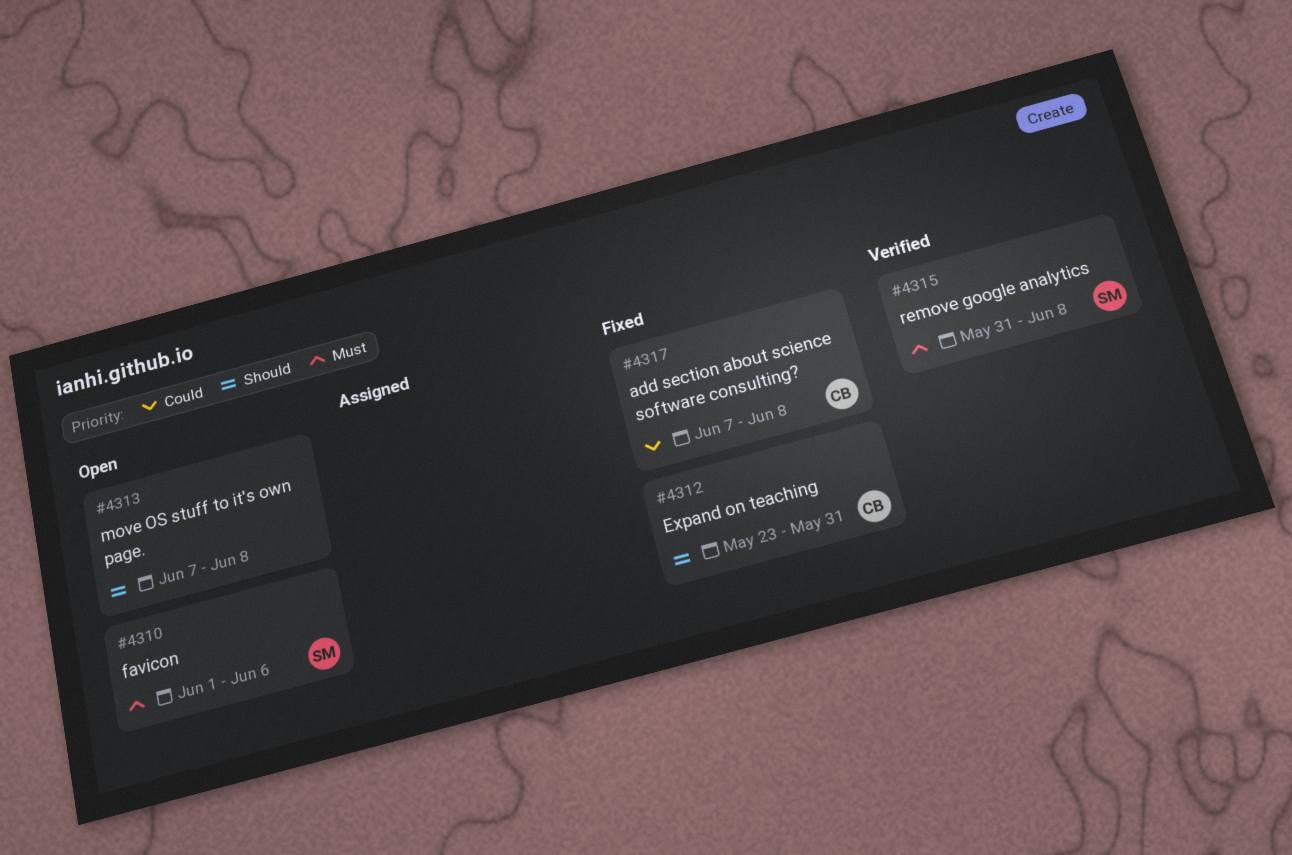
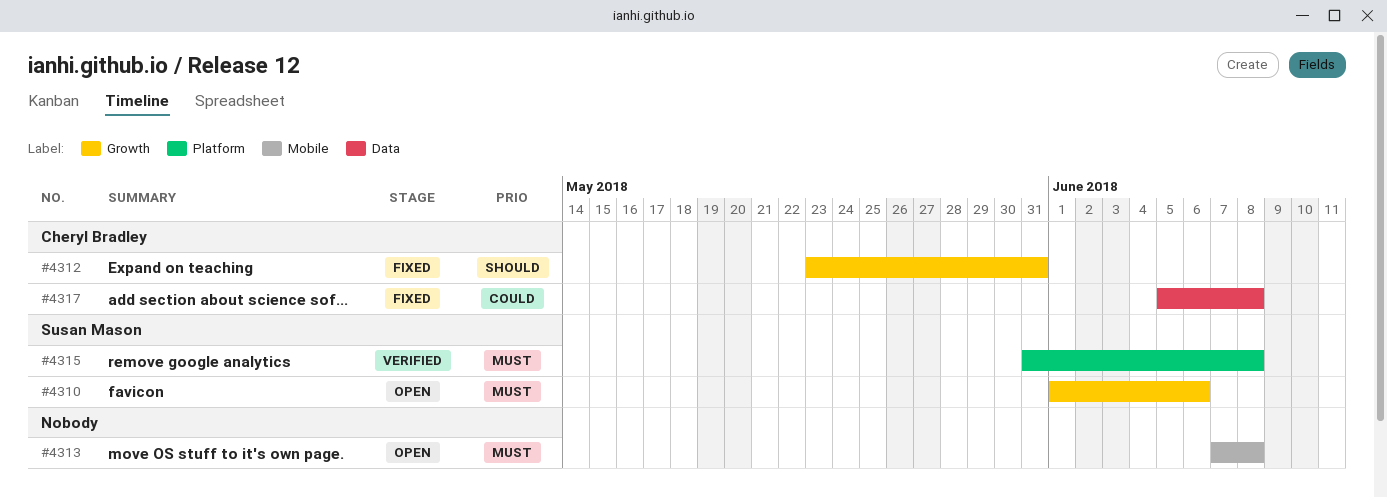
#4313, priority: Should -> Must
#4317, start: Jun 7 -> Jun 5

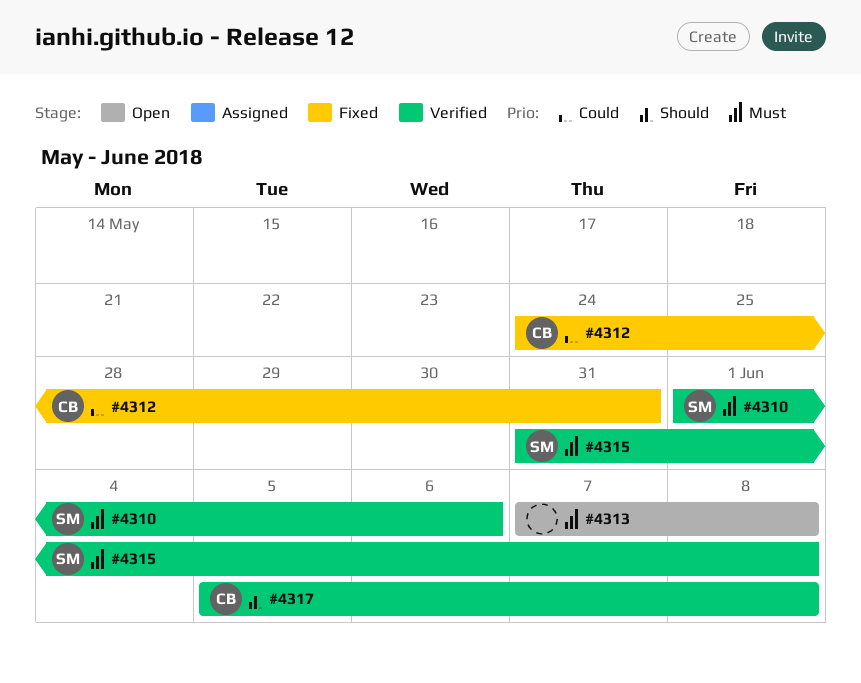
#4310, status: Open -> Verified
#4312, priority: Should -> Could
#4312, start: May 23 -> May 24
#4317, status: Fixed -> Verified
#4317, priority: Could -> Should

